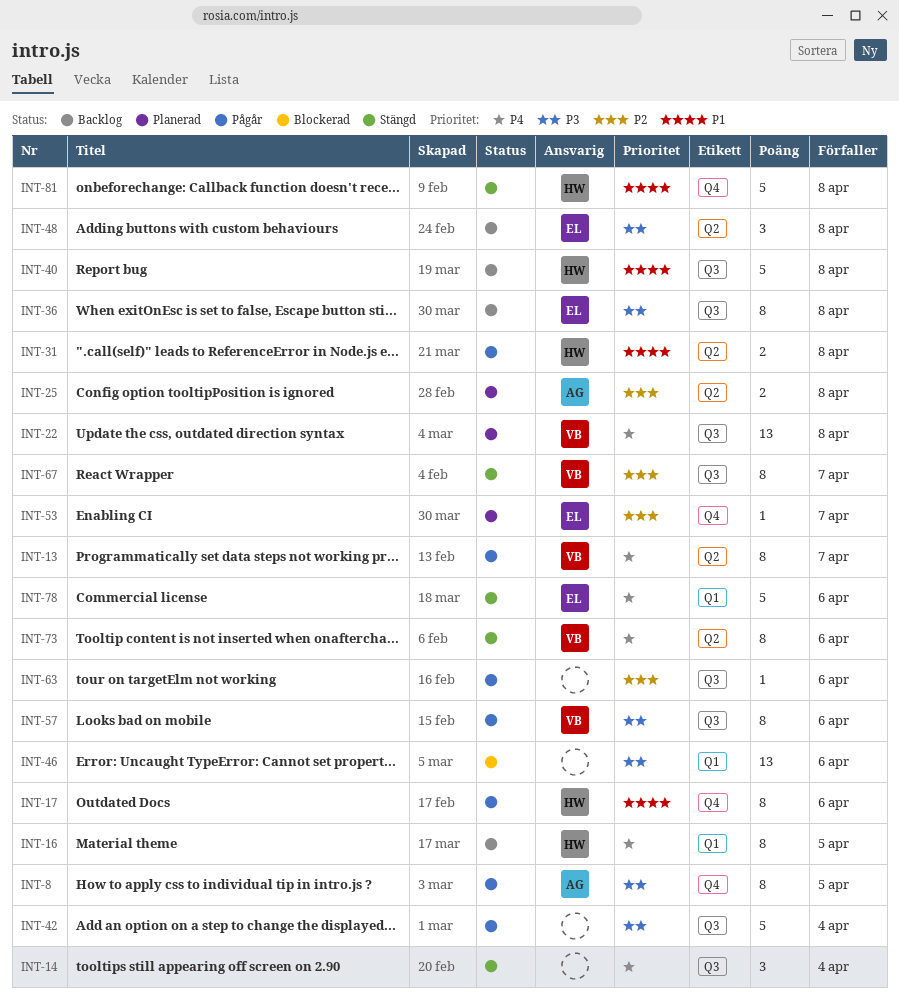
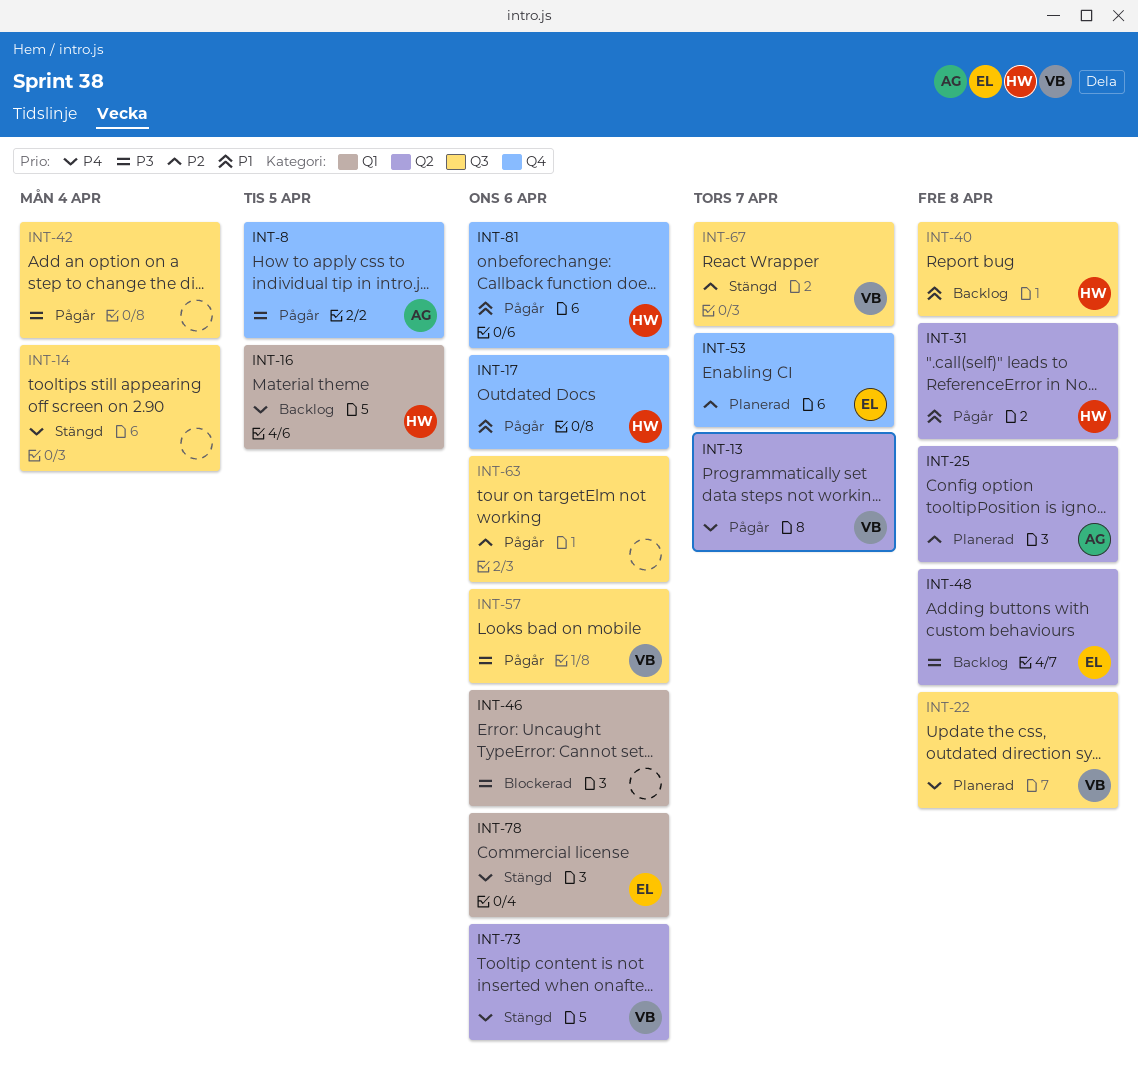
INT-36: present -> none
INT-81, status: Stängd -> Pågår
INT-81, due: Apr 8 -> Apr 6

